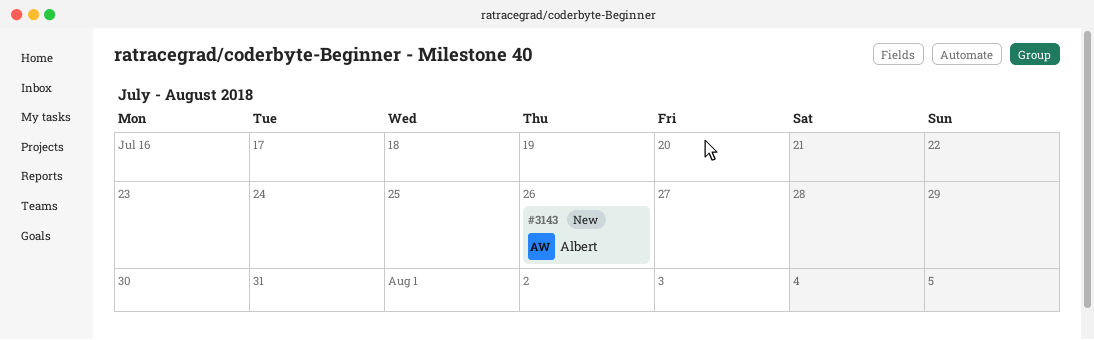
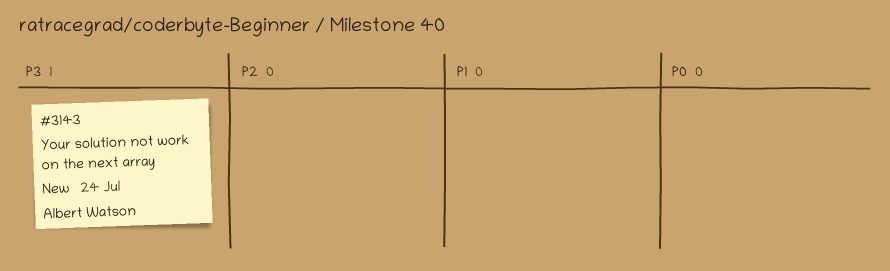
#3143, due: Jul 26 -> Jul 24

